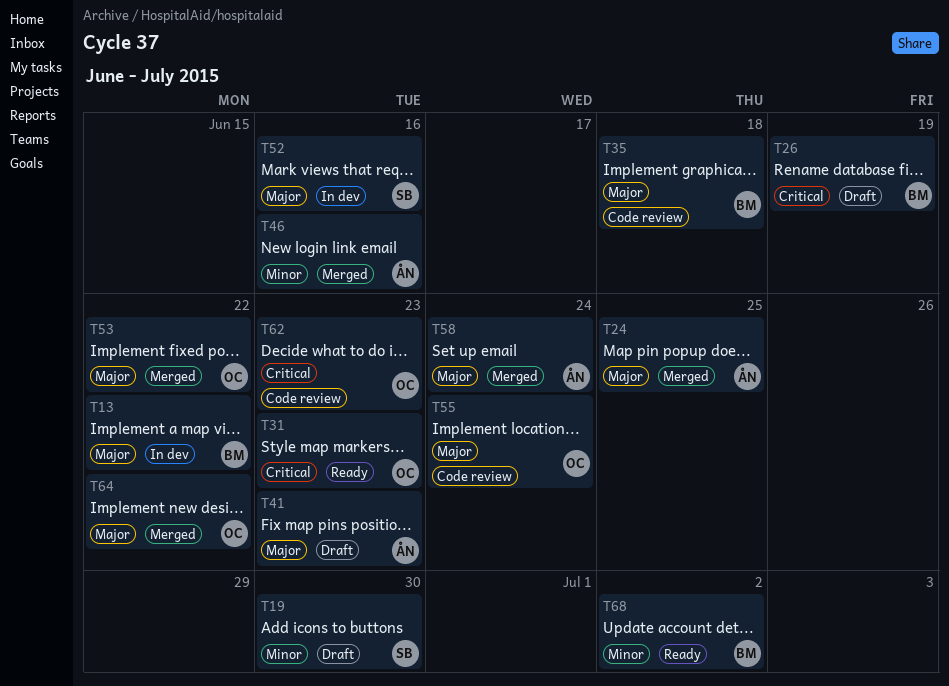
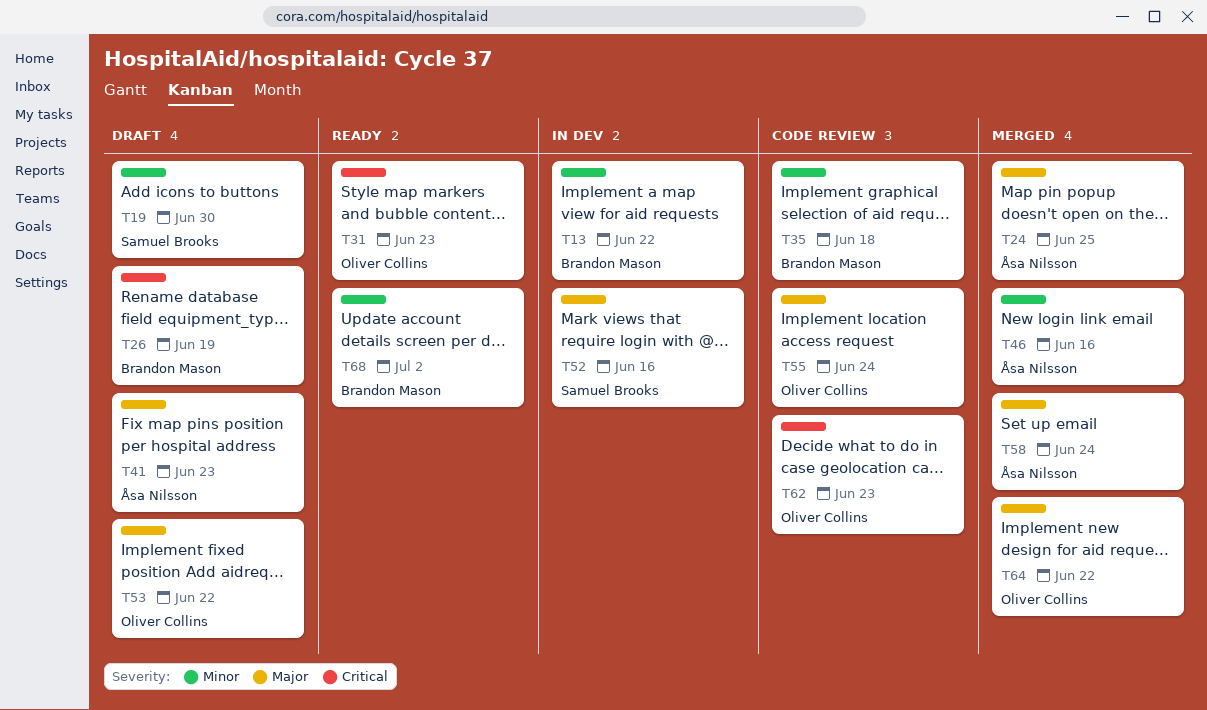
T13, priority: Major -> Minor
T35, priority: Major -> Minor
T53, status: Merged -> Draft

